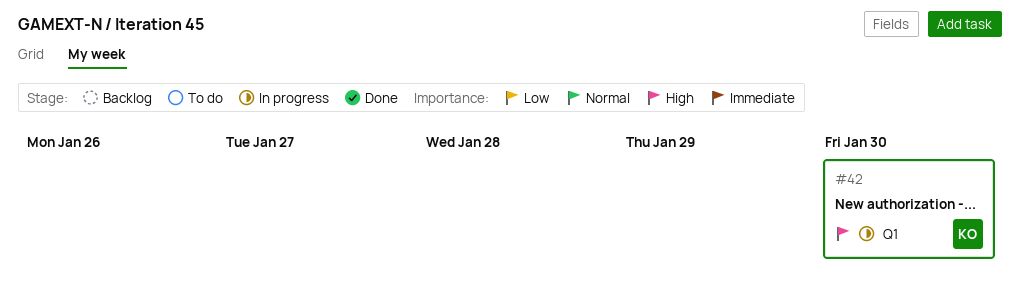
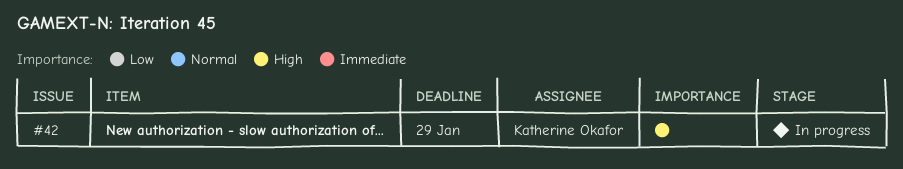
#42, due: Jan 30 -> Jan 29

